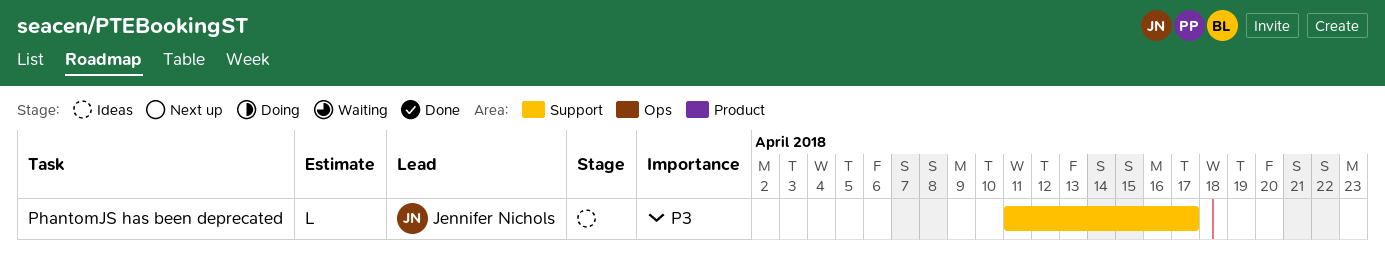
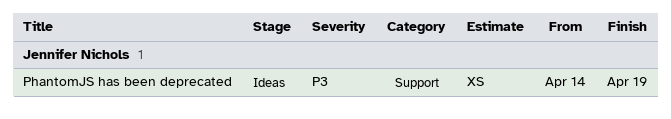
PhantomJS has been deprecated, estimate: L -> XS
PhantomJS has been deprecated, start: Apr 11 -> Apr 14
PhantomJS has been deprecated, due: Apr 17 -> Apr 19

